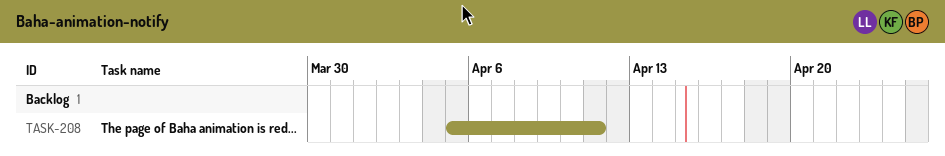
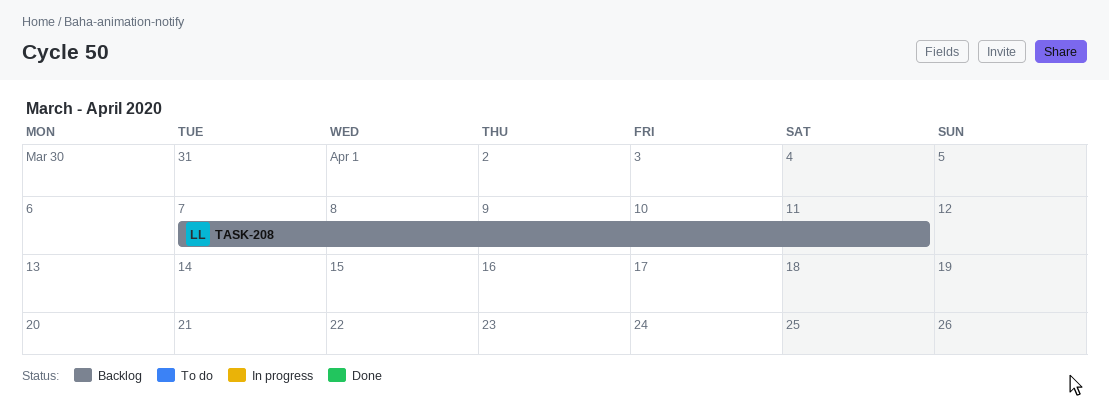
TASK-208, start: Apr 5 -> Apr 7

